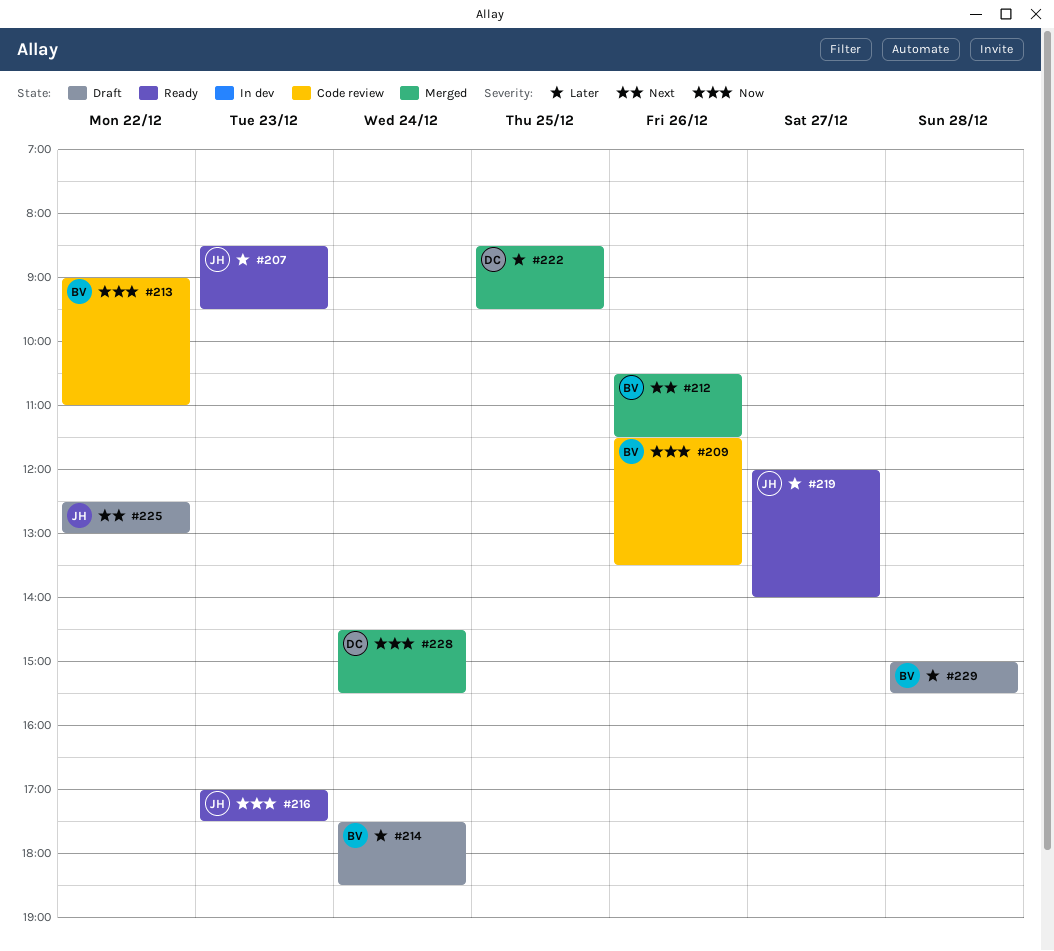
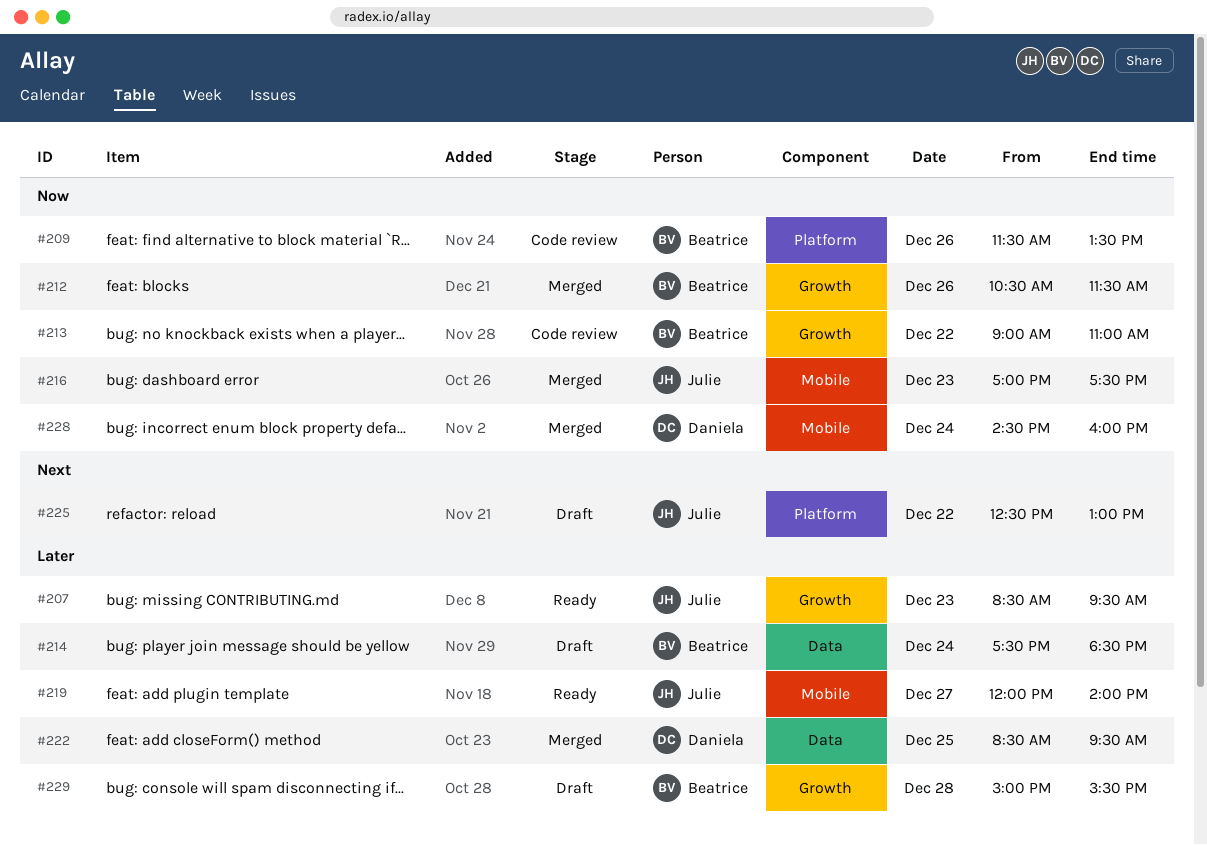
#212, priority: Next -> Now
#216, status: Ready -> Merged
#228, ends: 15:30 -> 16:00

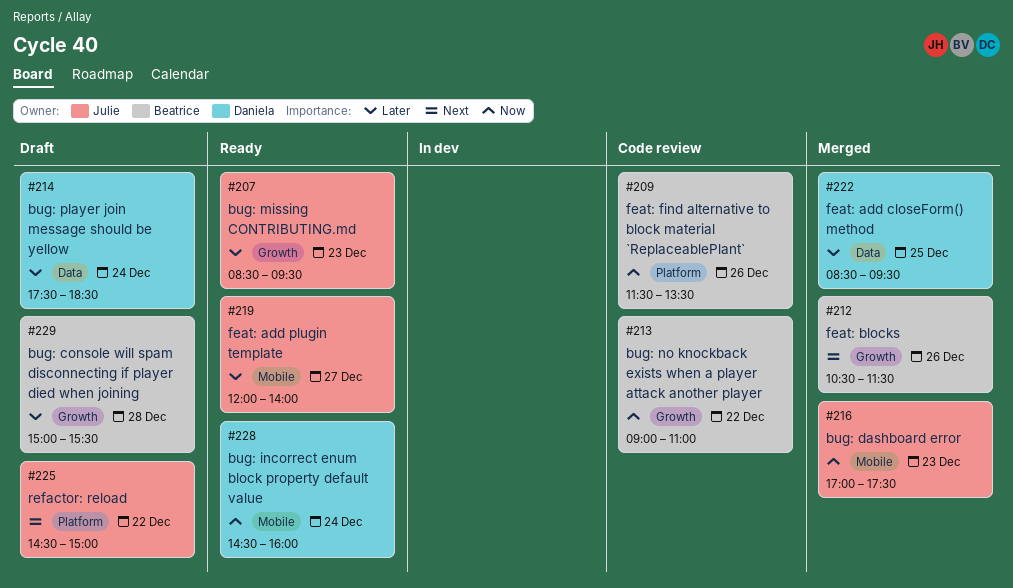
#212, priority: Now -> Next
#214, owner: Beatrice -> Daniela
#225, begins: 12:30 -> 14:30
#225, ends: 13:00 -> 15:00
#228, status: Merged -> Ready

